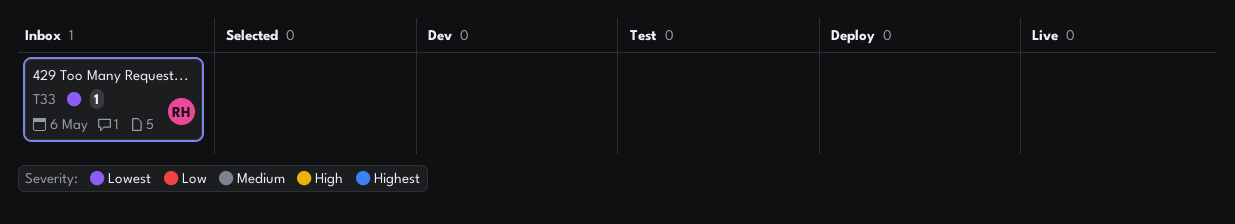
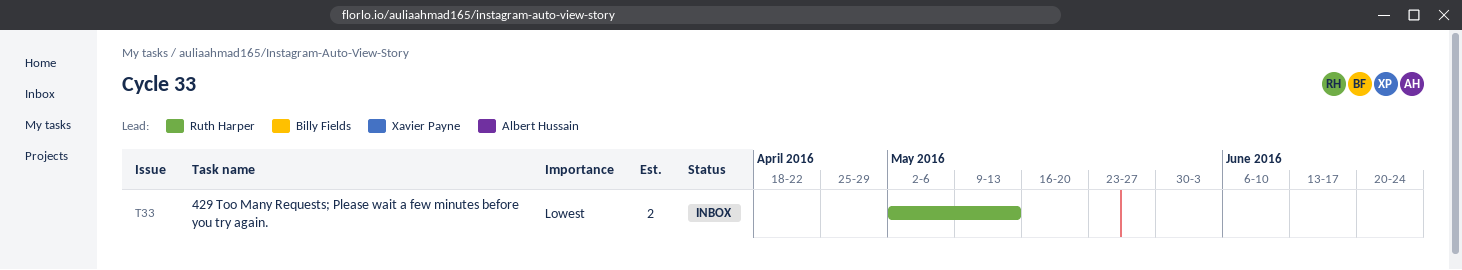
T33, estimate: 1 -> 2
T33, due: May 6 -> May 13

